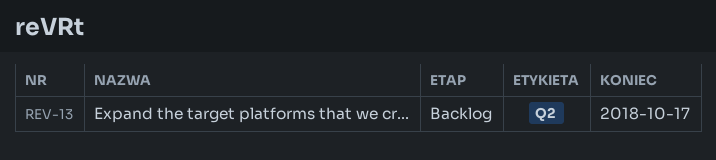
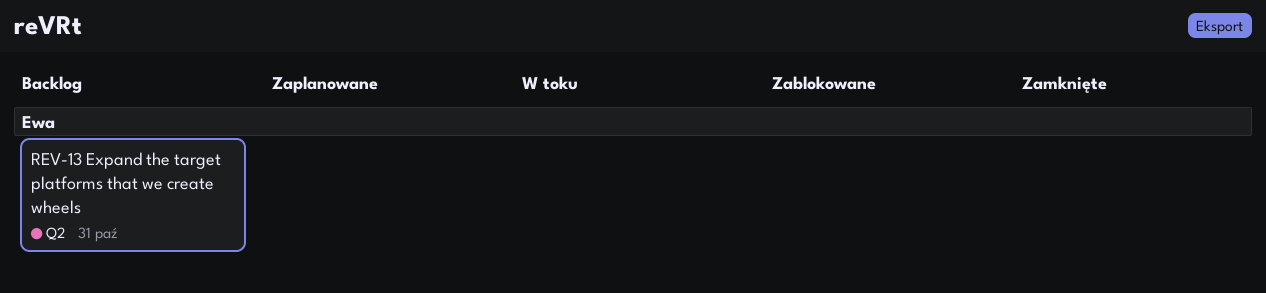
REV-13, due: Oct 17 -> Oct 31

